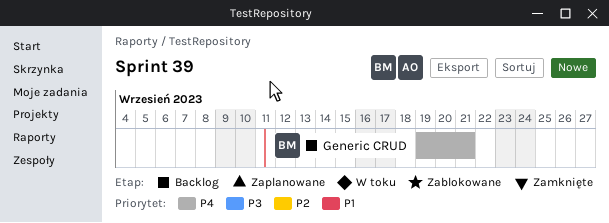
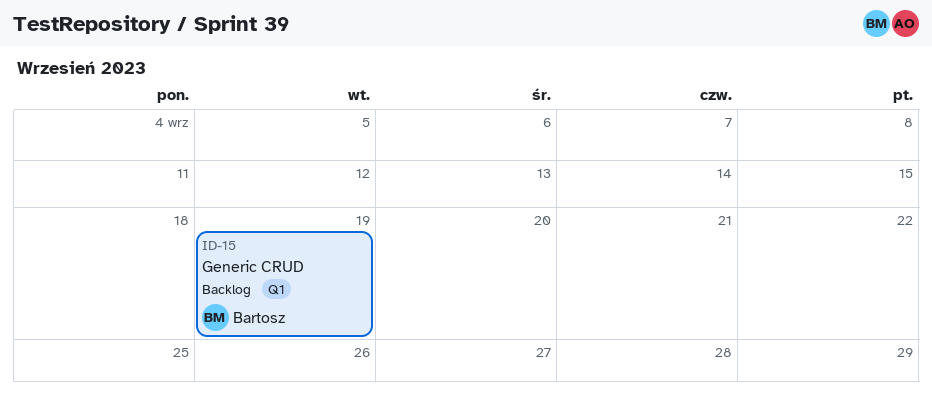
Generic CRUD, due: Sep 21 -> Sep 19

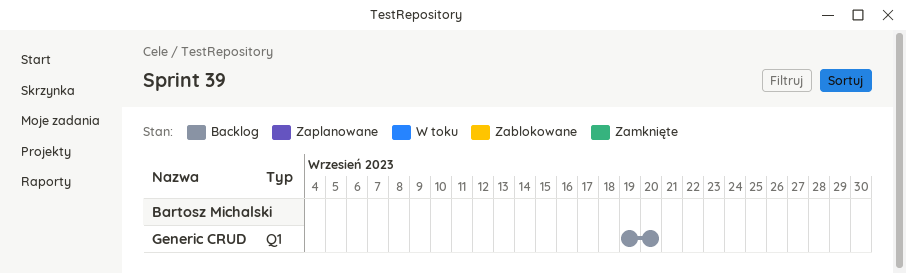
Generic CRUD, due: Sep 19 -> Sep 20

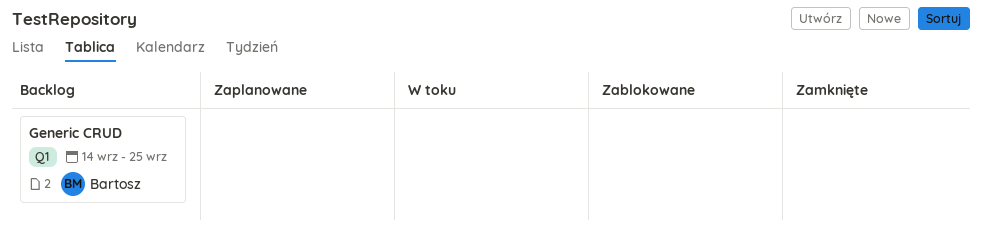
Generic CRUD, start: Sep 19 -> Sep 14
Generic CRUD, due: Sep 20 -> Sep 25

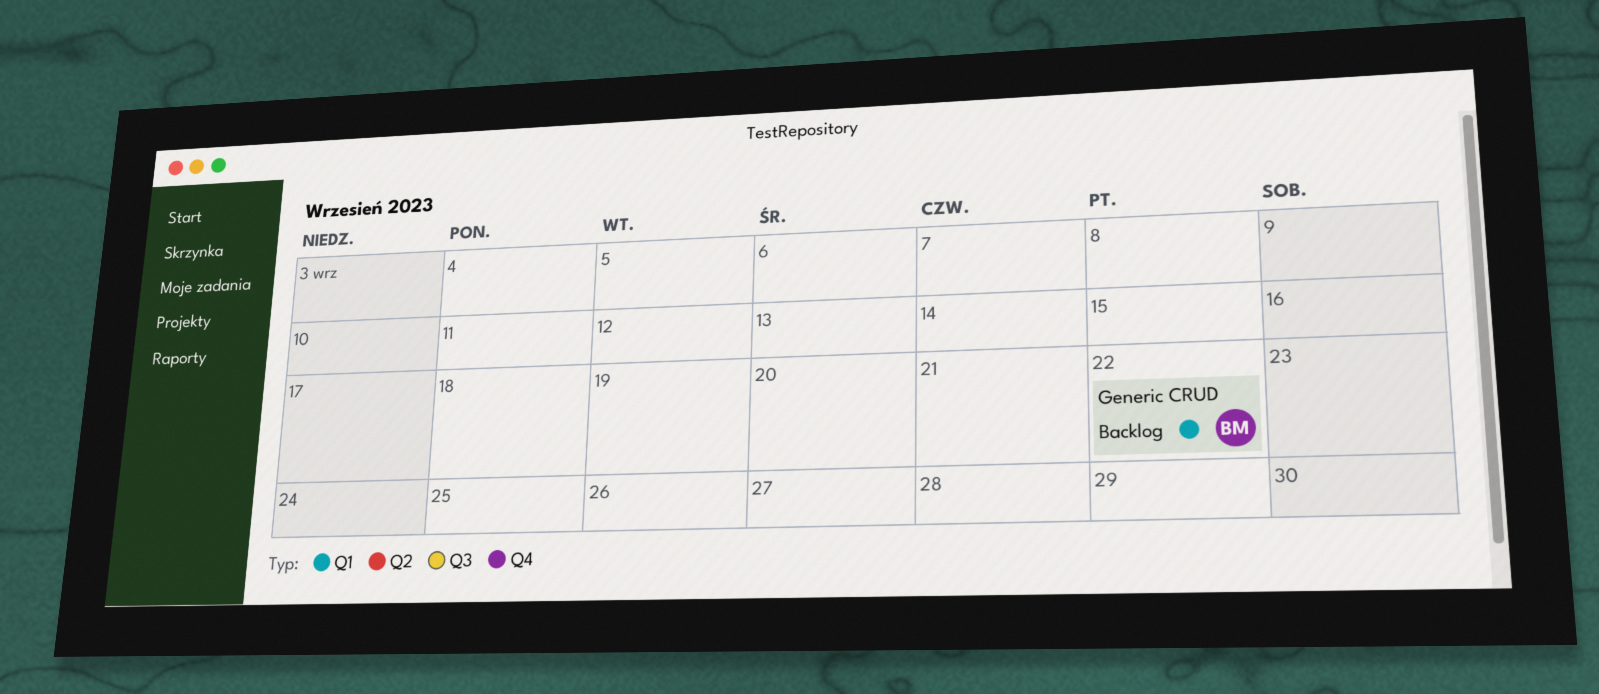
Generic CRUD, due: Sep 25 -> Sep 22

